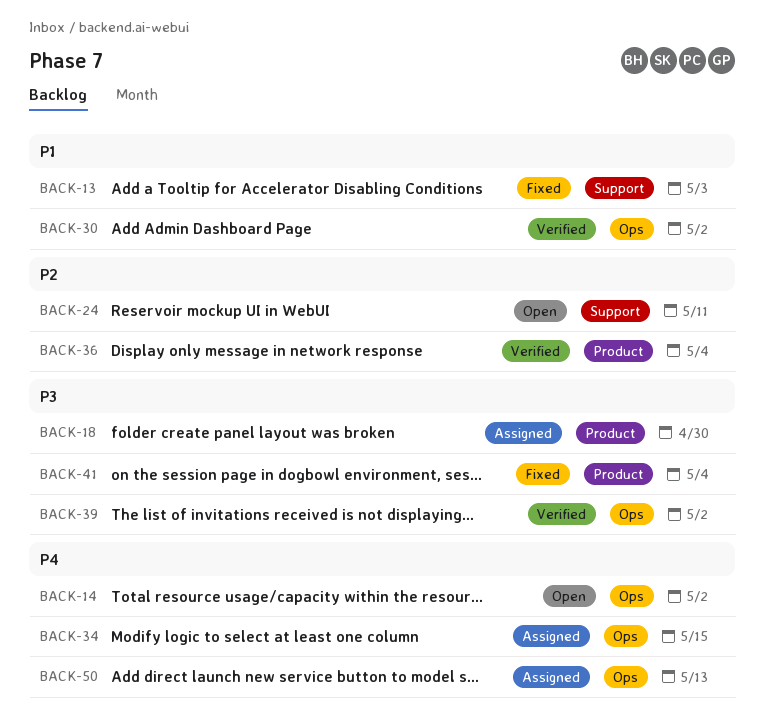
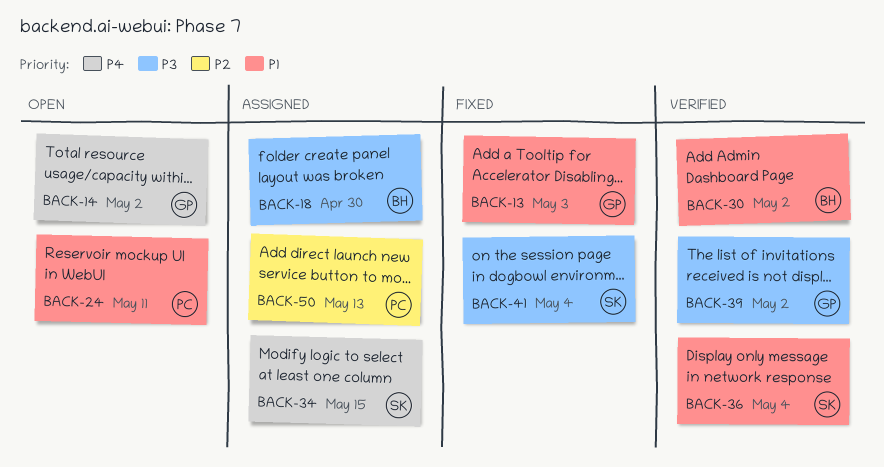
BACK-24, priority: P2 -> P1
BACK-36, priority: P2 -> P1
BACK-50, priority: P4 -> P2

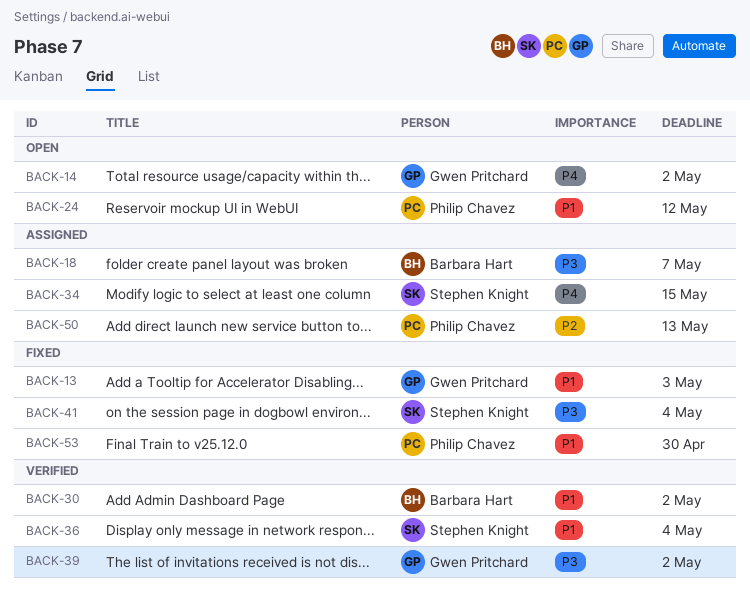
BACK-18, due: Apr 30 -> May 7
BACK-24, due: May 11 -> May 12
BACK-53: none -> present

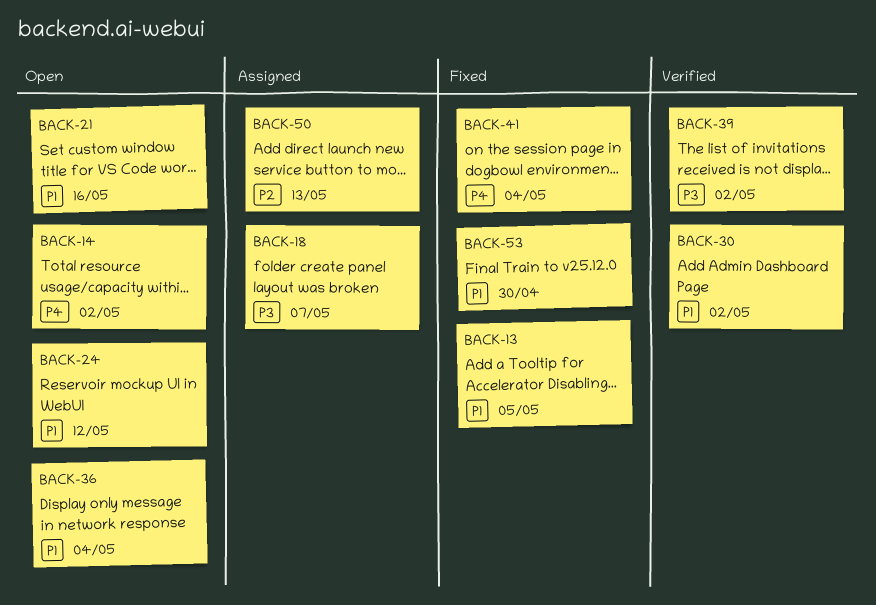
BACK-13, due: May 3 -> May 5
BACK-21: none -> present
BACK-34: present -> none
BACK-36, status: Verified -> Open
BACK-41, priority: P3 -> P4

